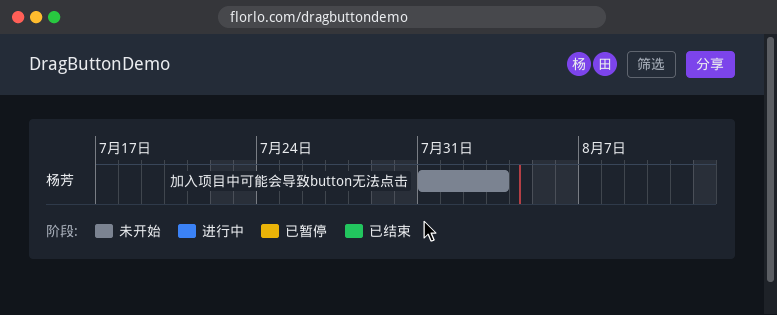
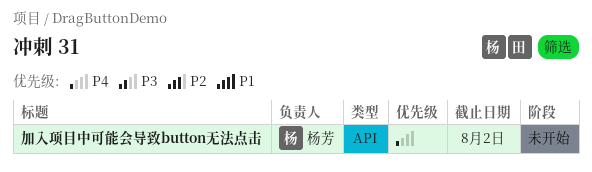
加入项目中可能会导致button无法点击, due: Aug 3 -> Aug 2

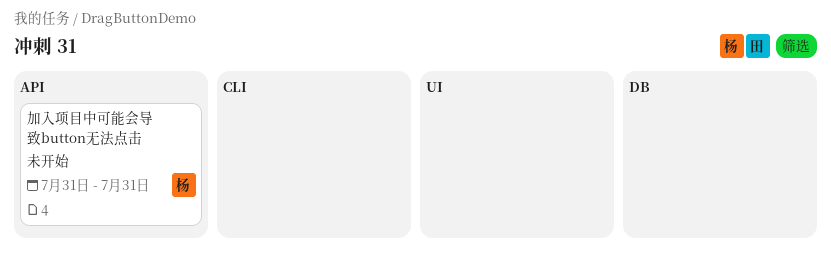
加入项目中可能会导致button无法点击, due: Aug 2 -> Jul 31

